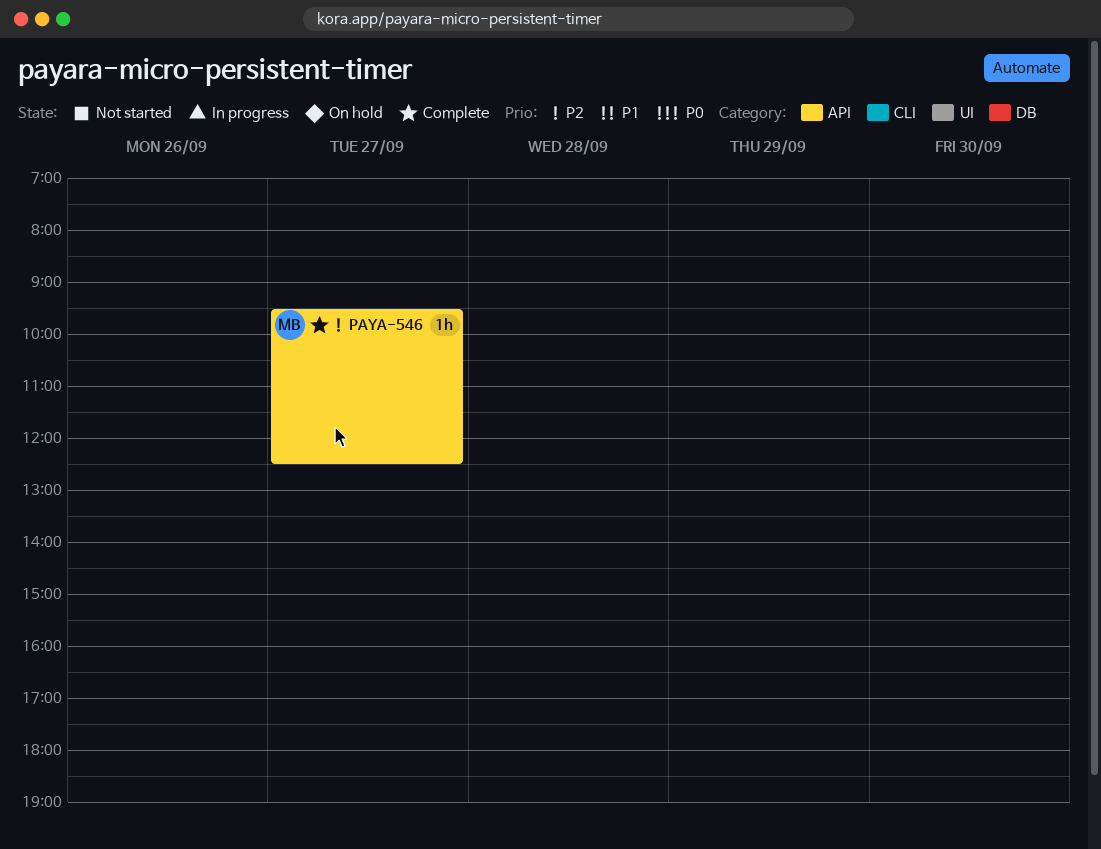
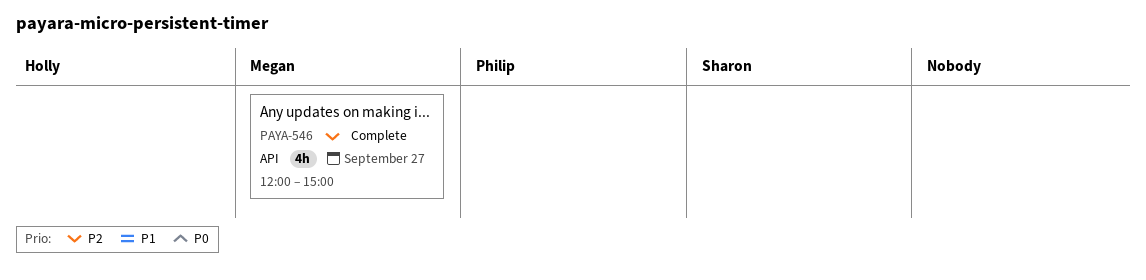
PAYA-546, estimate: 1h -> 4h
PAYA-546, begins: 09:30 -> 12:00
PAYA-546, ends: 12:30 -> 15:00

